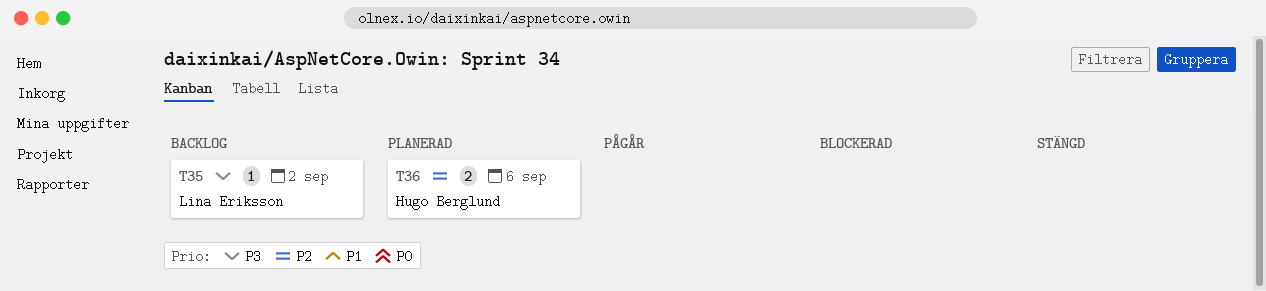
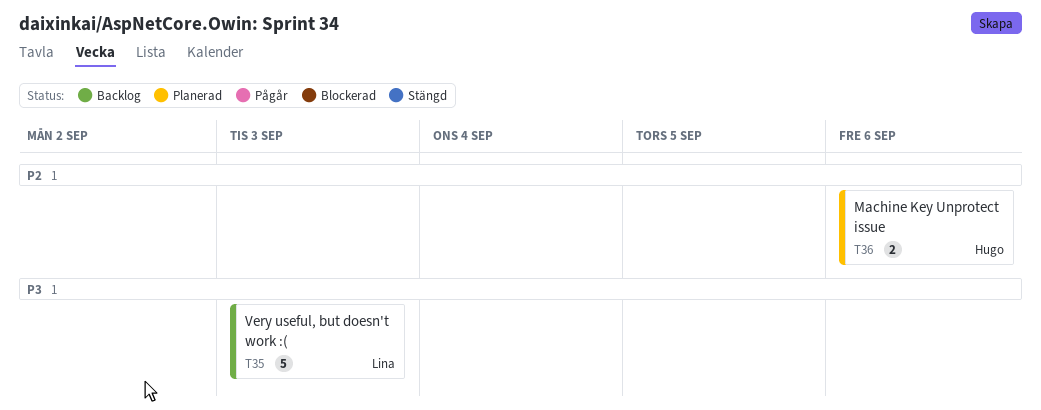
T35, estimate: 1 -> 5
T35, due: Sep 2 -> Sep 3

